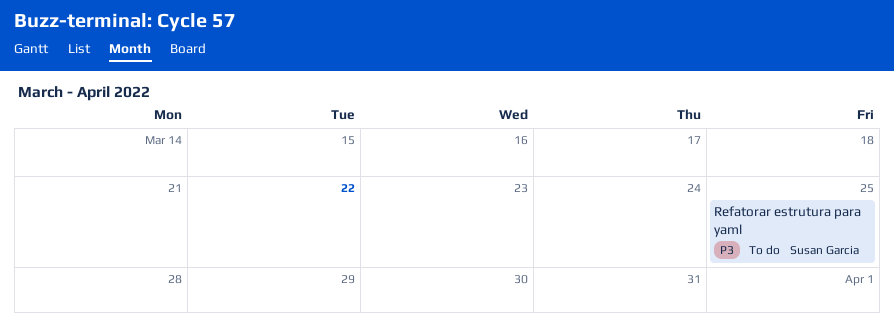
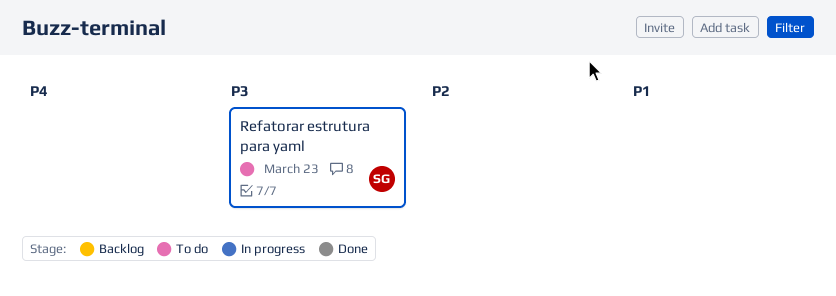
Refatorar estrutura para yaml, due: Mar 25 -> Mar 23

